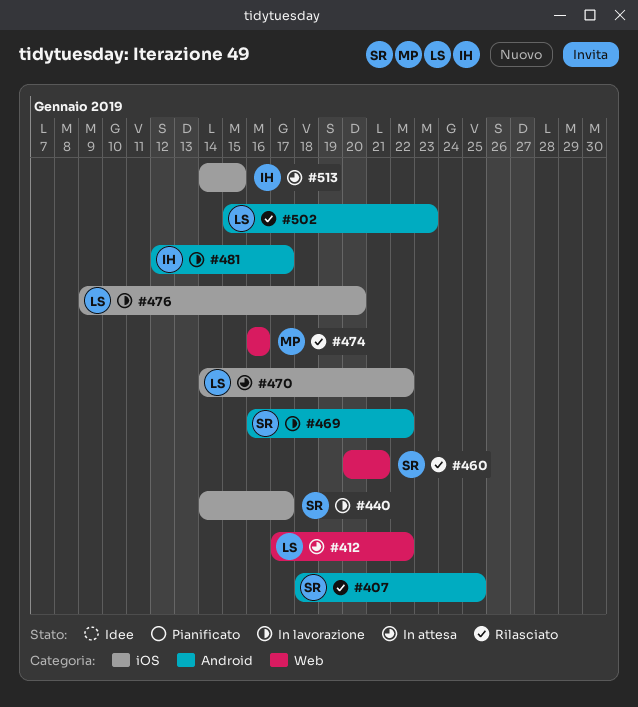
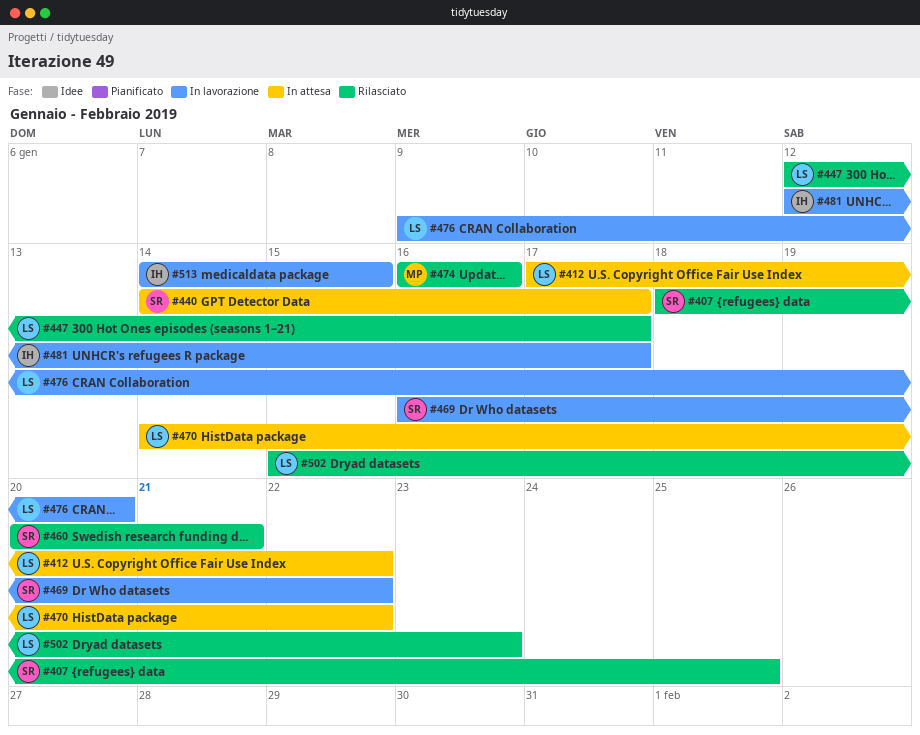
#440, status: In lavorazione -> In attesa
#447: none -> present
#513, status: In attesa -> In lavorazione

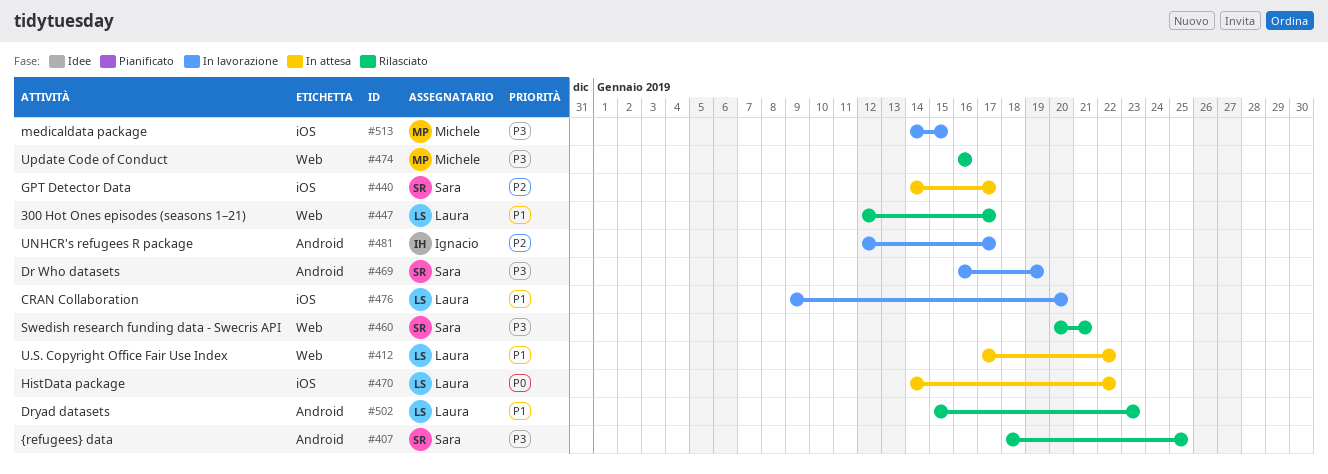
#469, due: Jan 22 -> Jan 19
#513, owner: Ignacio -> Michele

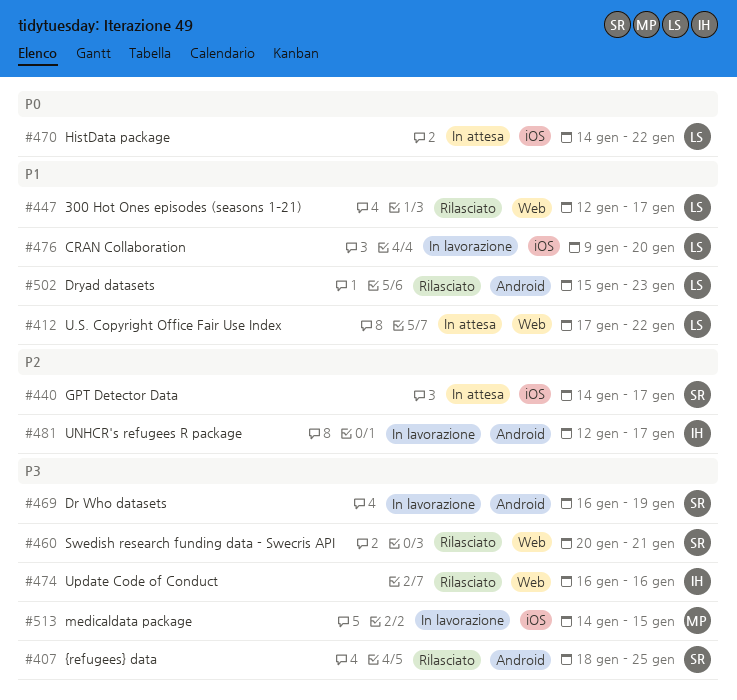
#474, owner: Michele -> Ignacio

